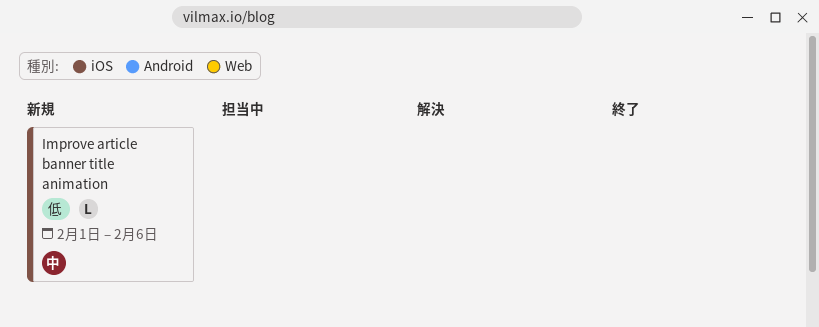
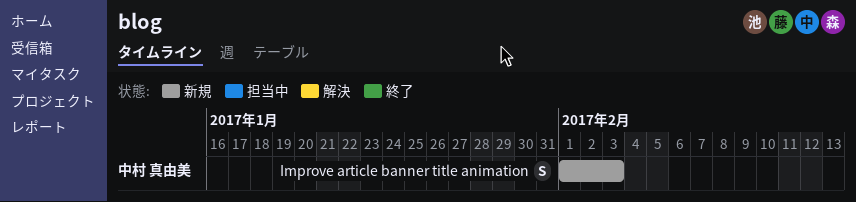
Improve article banner title animation, estimate: L -> S
Improve article banner title animation, due: Feb 6 -> Feb 3

